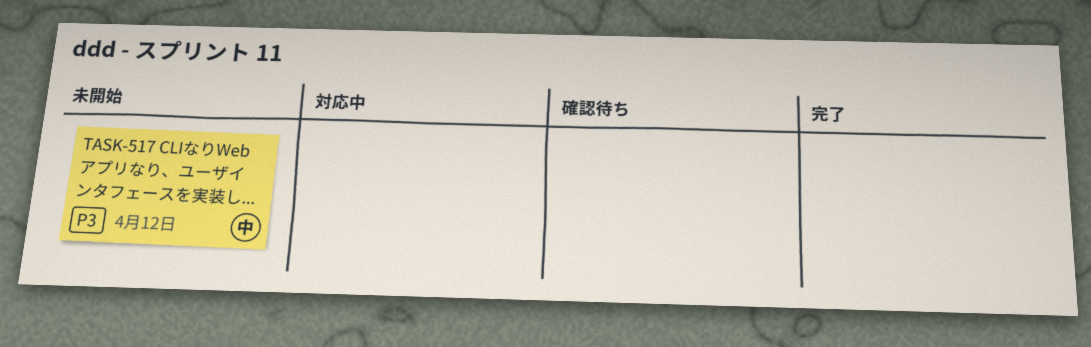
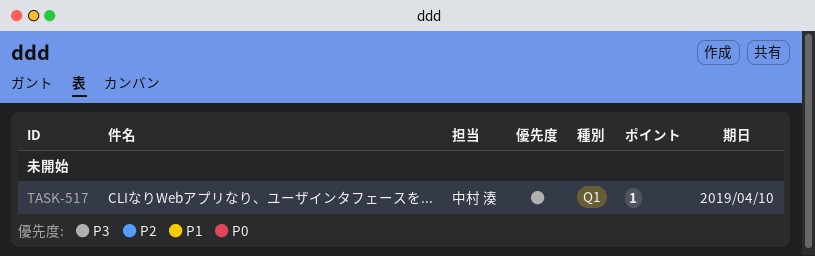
TASK-517, due: Apr 12 -> Apr 10

